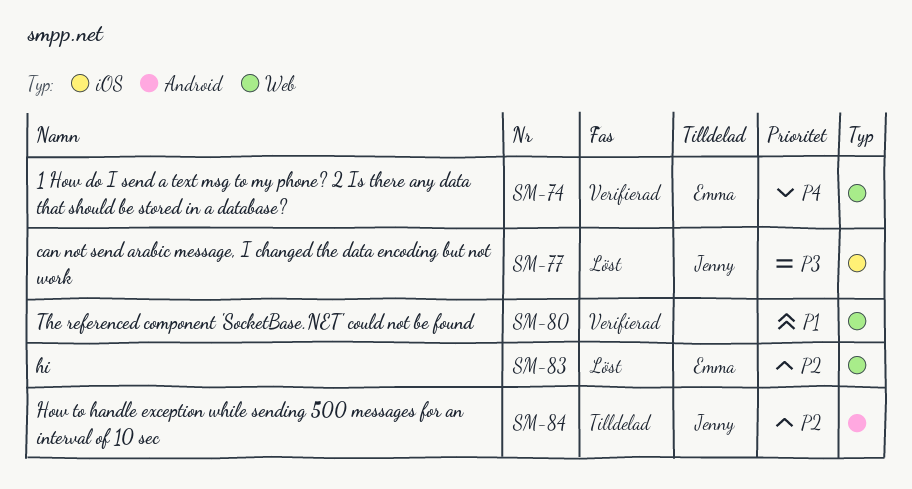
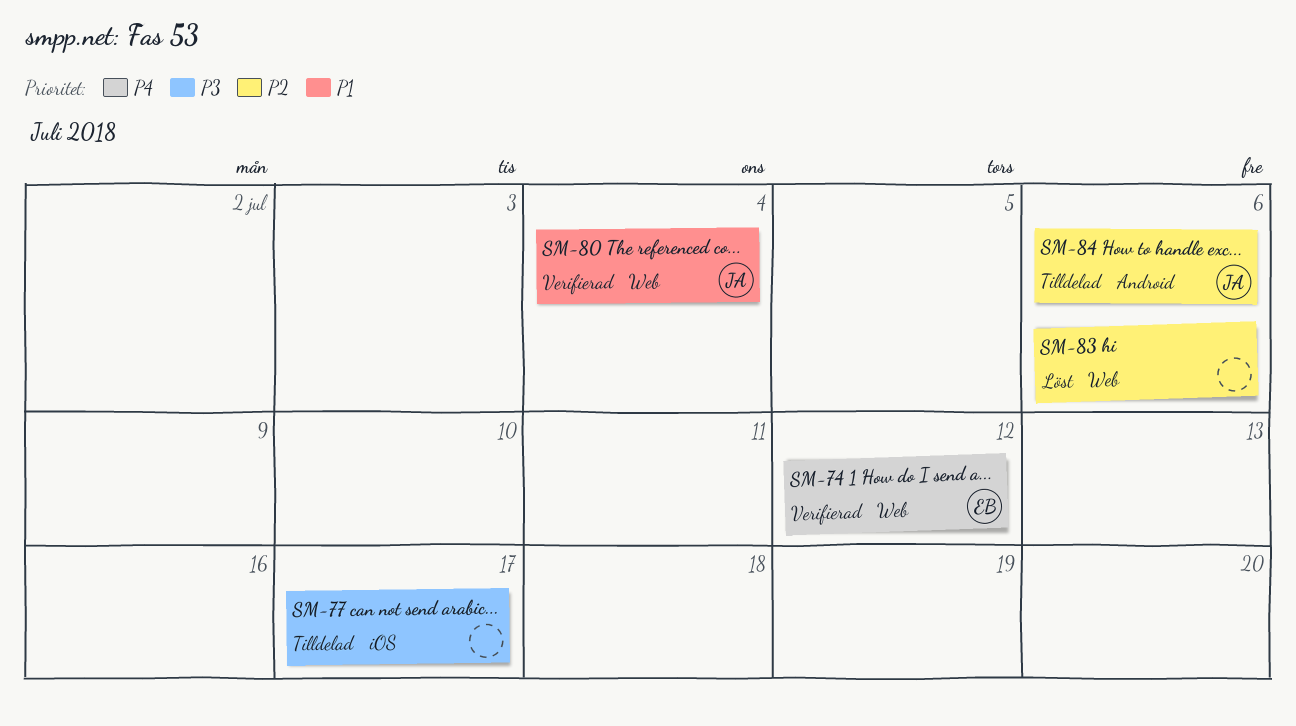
SM-77, status: Löst -> Tilldelad
SM-77, owner: Jenny -> none
SM-80, owner: none -> Jenny
SM-83, owner: Emma -> none

